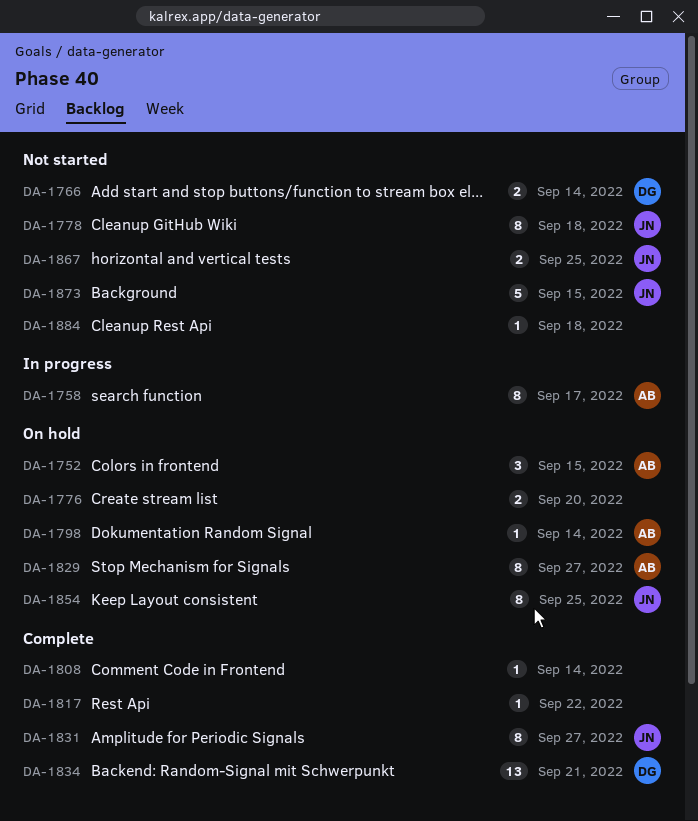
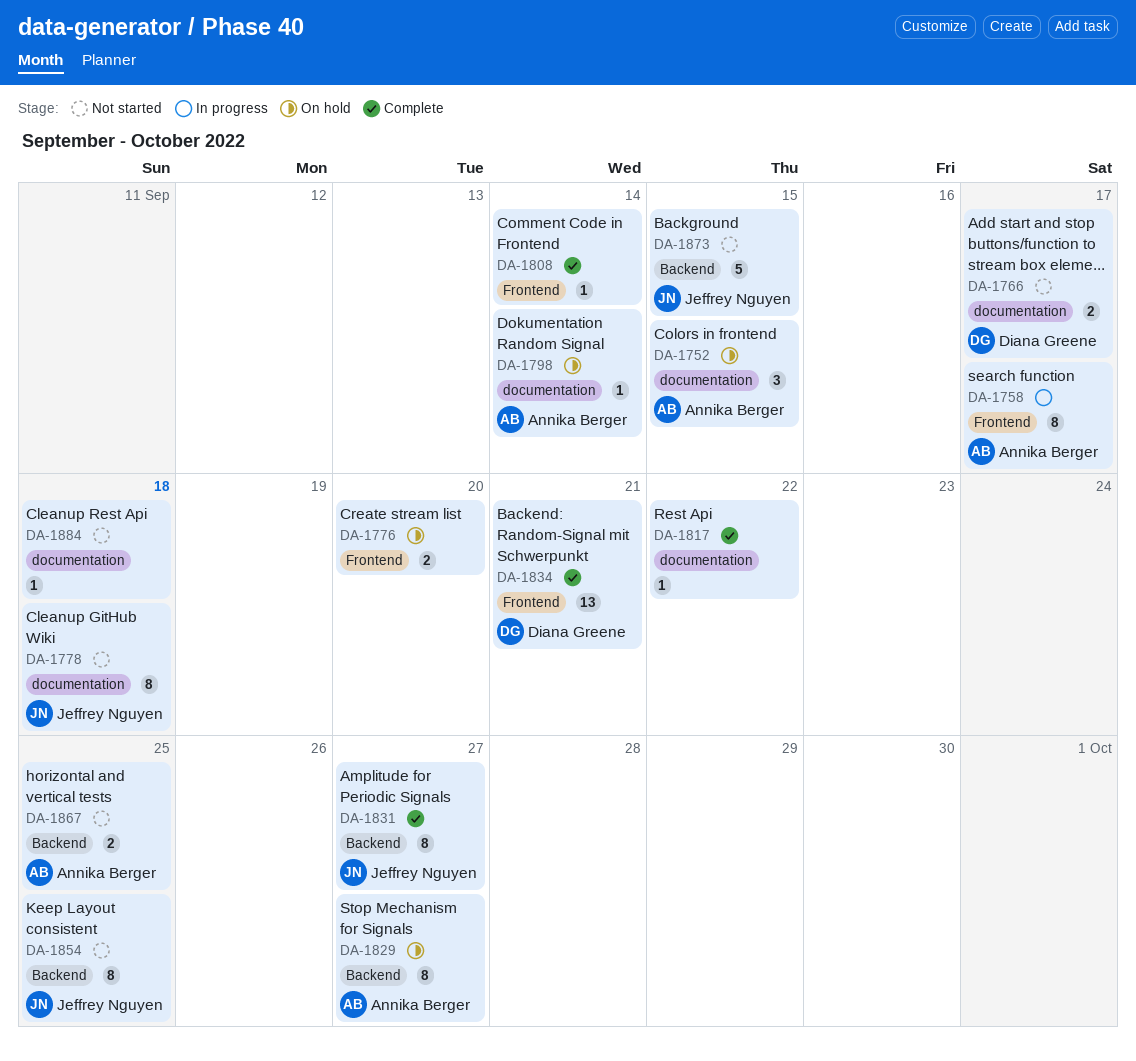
DA-1766, due: Sep 14 -> Sep 17
DA-1854, status: On hold -> Not started
DA-1867, owner: Jeffrey Nguyen -> Annika Berger

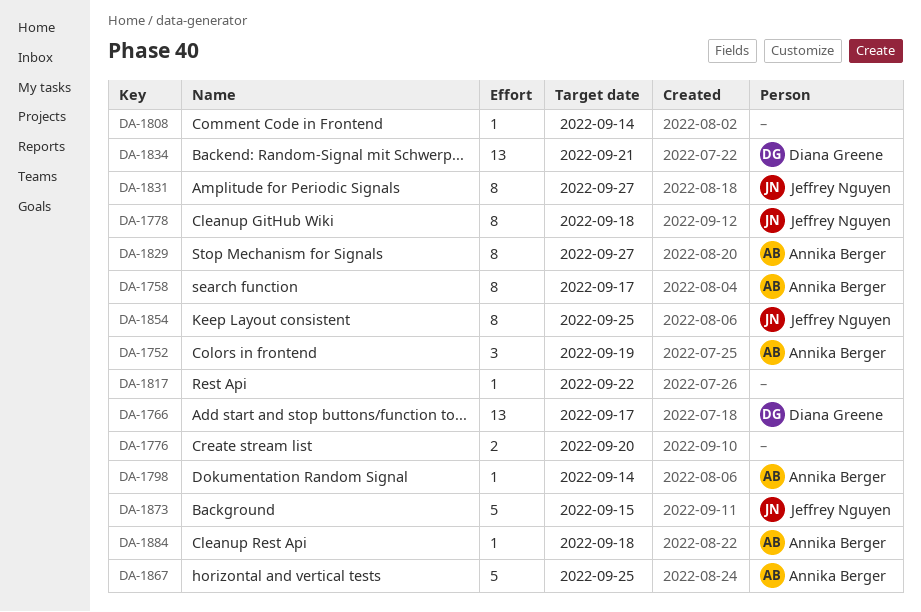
DA-1752, due: Sep 15 -> Sep 19
DA-1766, estimate: 2 -> 13
DA-1867, estimate: 2 -> 5
DA-1884, owner: none -> Annika Berger

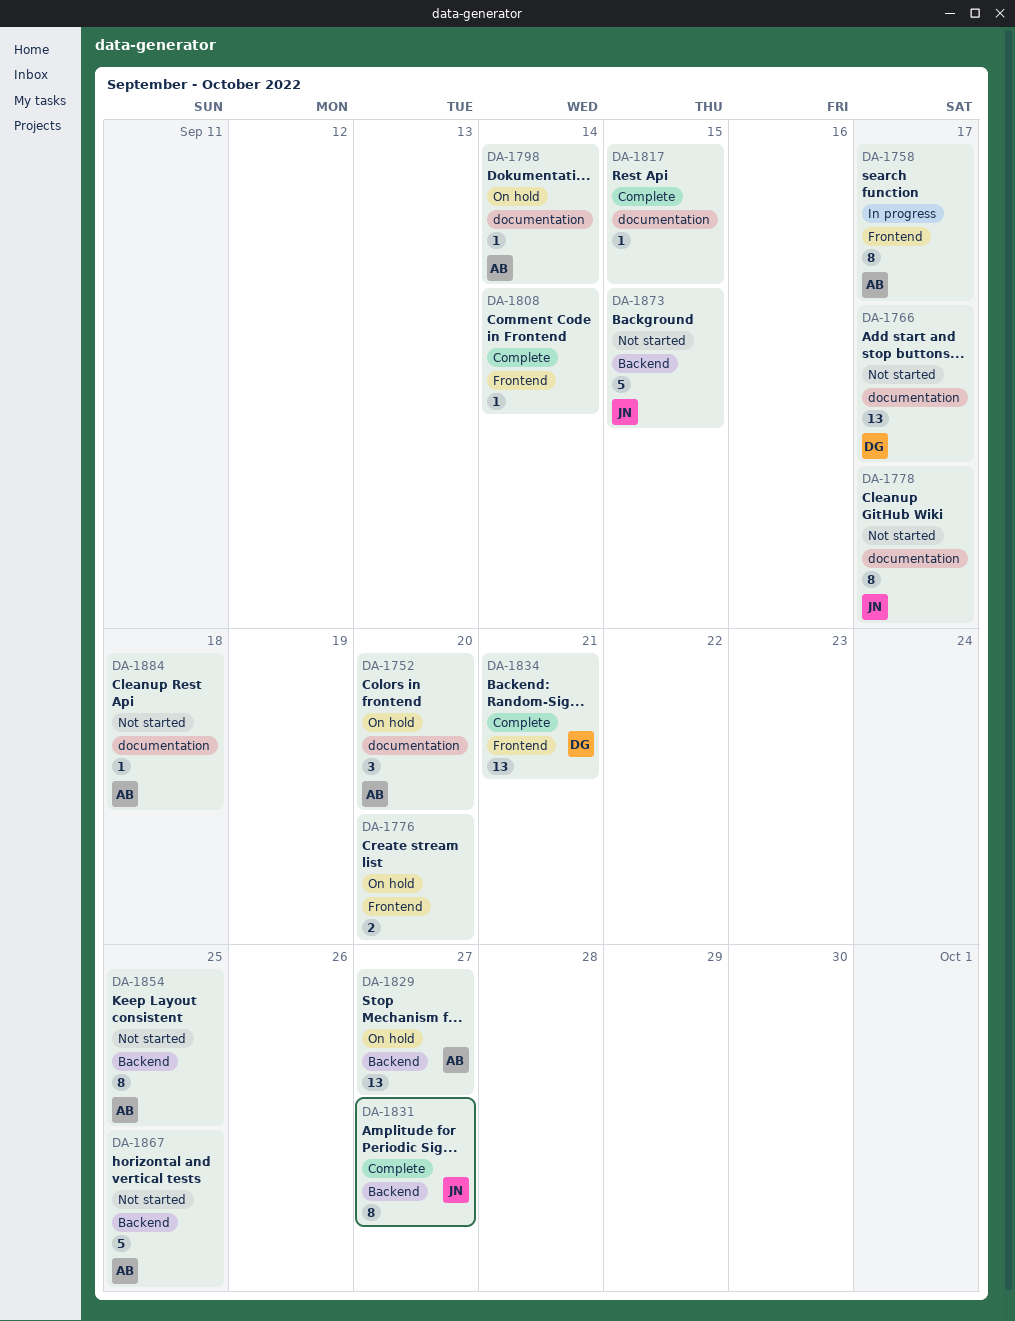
DA-1752, due: Sep 19 -> Sep 20
DA-1778, due: Sep 18 -> Sep 17
DA-1817, due: Sep 22 -> Sep 15
DA-1829, estimate: 8 -> 13
DA-1854, owner: Jeffrey Nguyen -> Annika Berger

